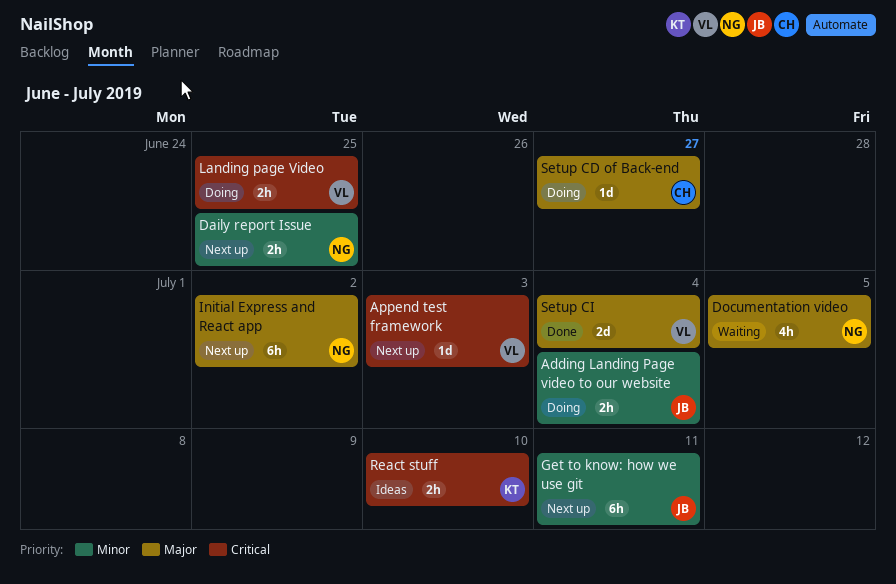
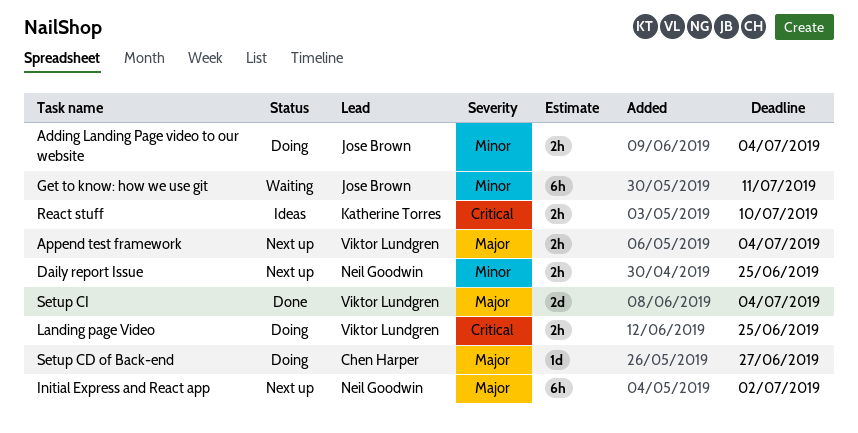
Append test framework, priority: Critical -> Major
Append test framework, estimate: 1d -> 2h
Append test framework, due: Jul 3 -> Jul 4
Documentation video: present -> none
Get to know: how we use git, status: Next up -> Waiting

